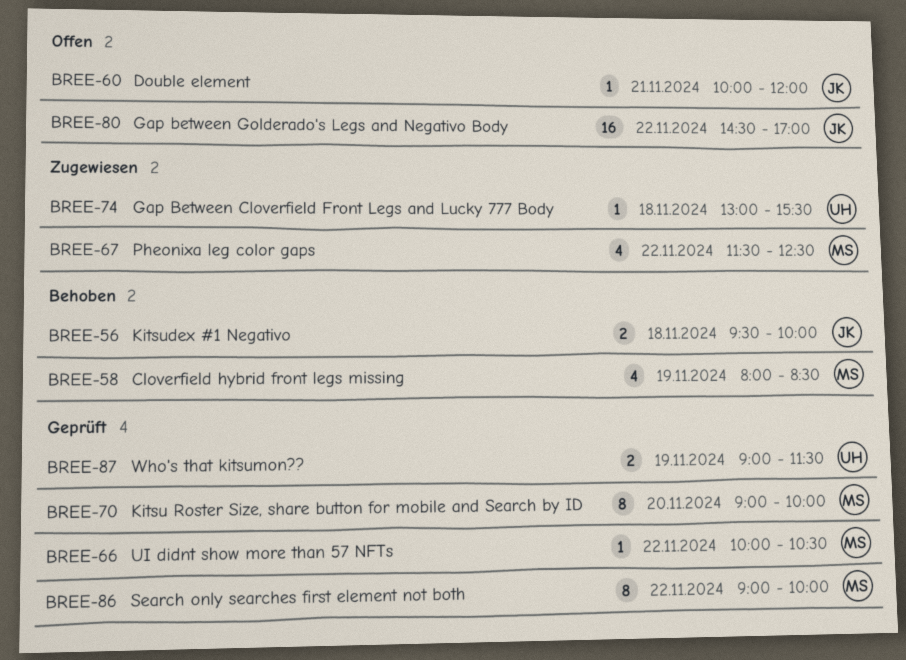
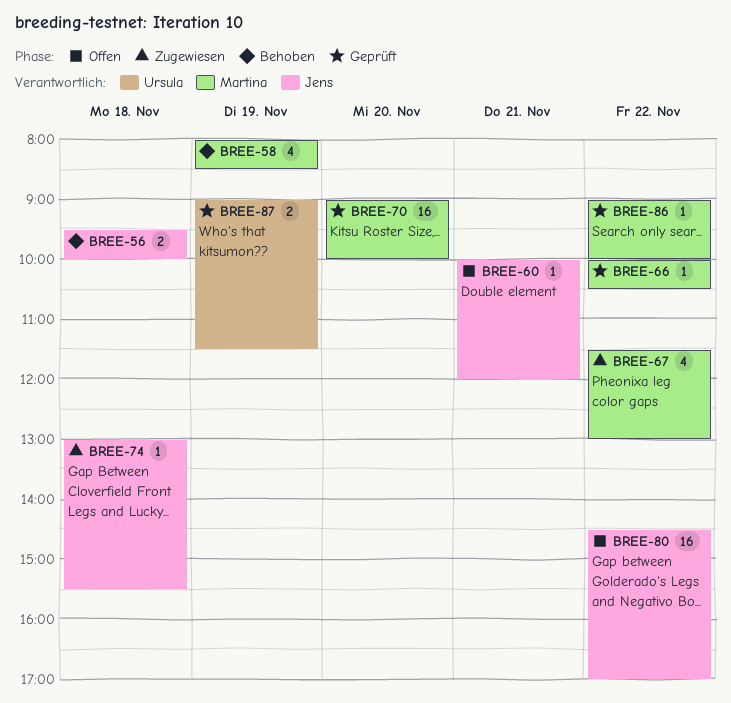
BREE-67, ends: 12:30 -> 13:00
BREE-70, estimate: 8 -> 16
BREE-74, owner: Ursula -> Jens
BREE-86, estimate: 8 -> 1

